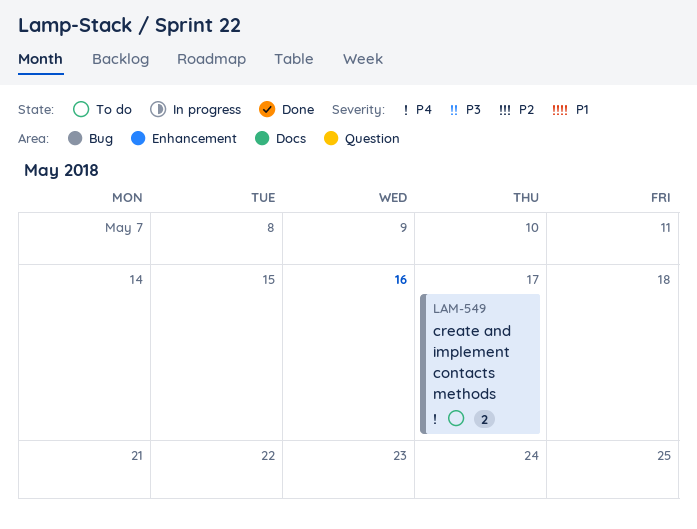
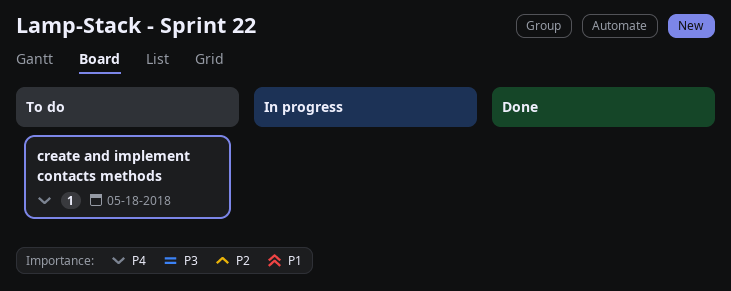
create and implement contacts methods, estimate: 2 -> 1
create and implement contacts methods, due: May 17 -> May 18

